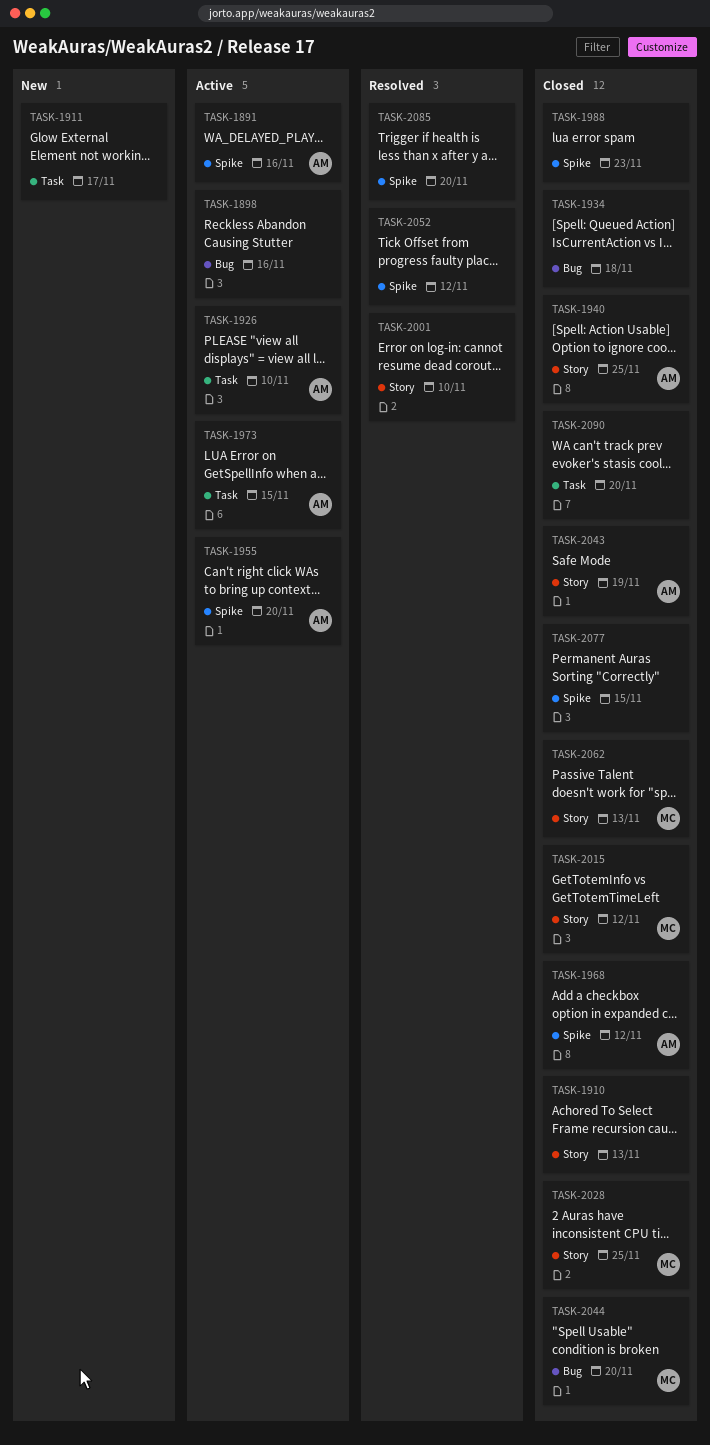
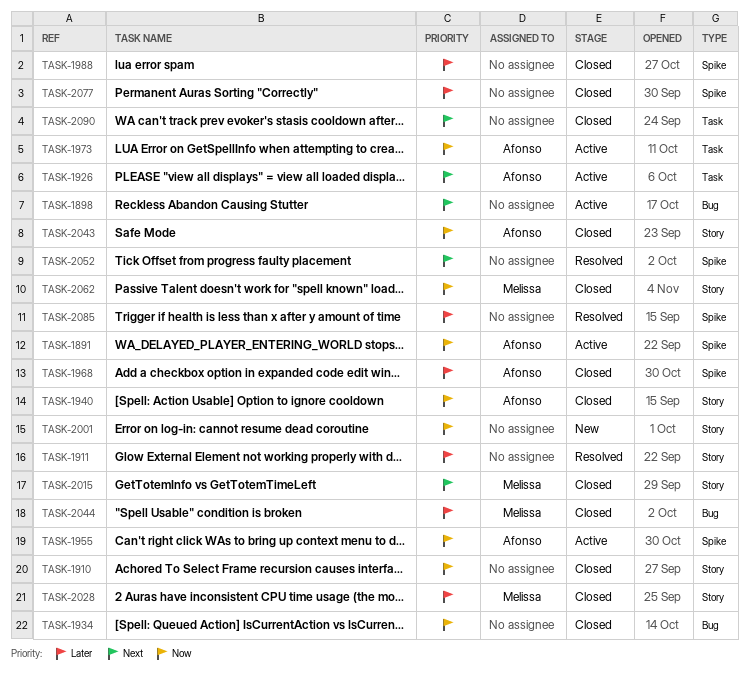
TASK-1911, status: New -> Resolved
TASK-1911, label: Task -> Story
TASK-2001, status: Resolved -> New

